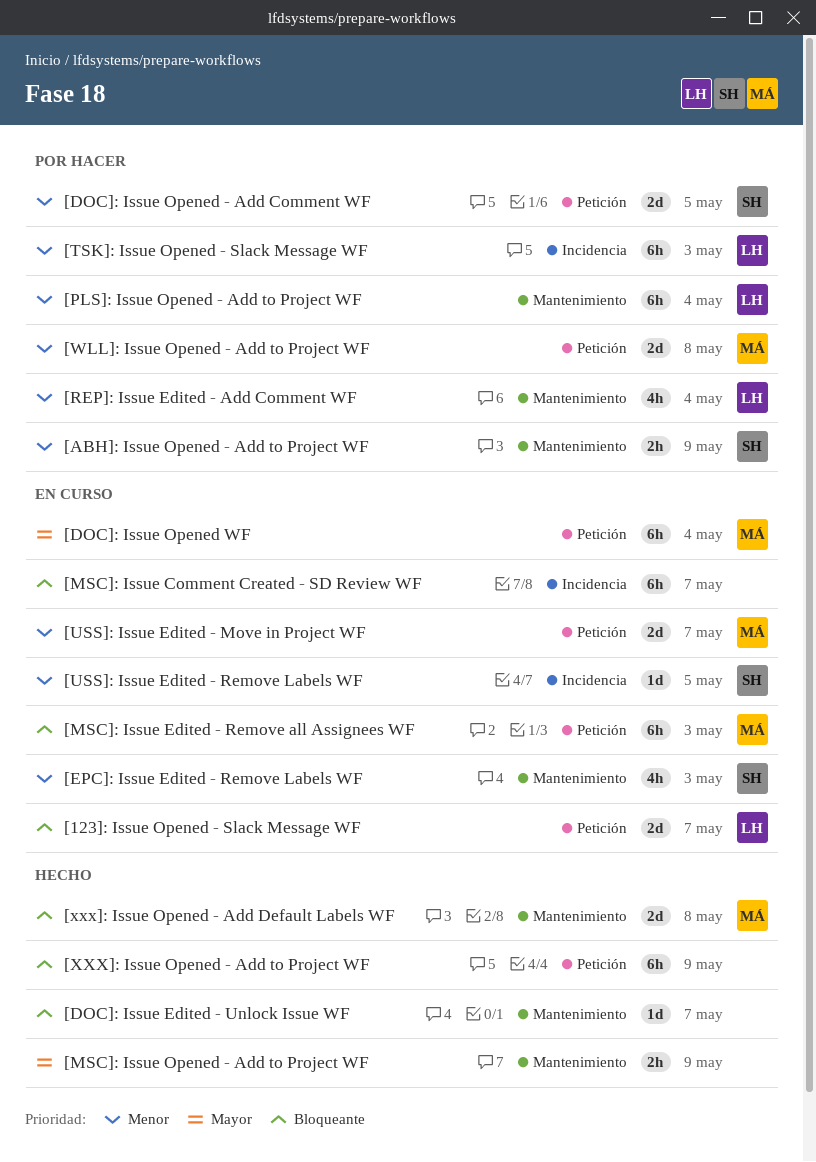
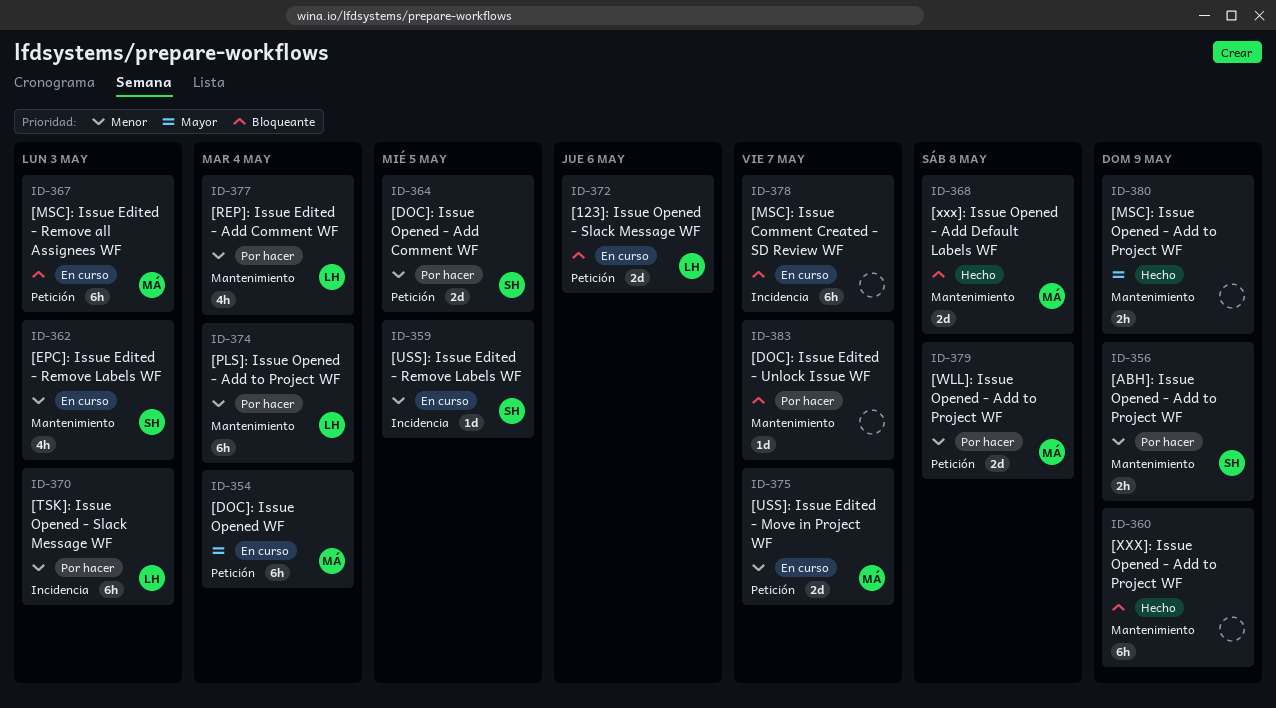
[123]: Issue Opened - Slack Message WF, due: May 7 -> May 6
[DOC]: Issue Edited - Unlock Issue WF, status: Hecho -> Por hacer
[XXX]: Issue Opened - Add to Project WF, label: Petición -> Mantenimiento

